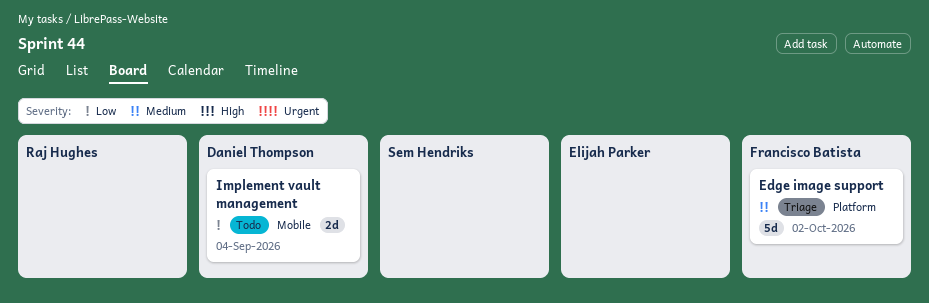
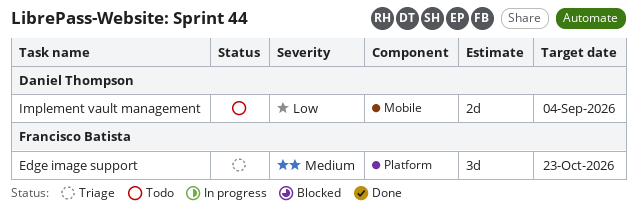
Edge image support, estimate: 5d -> 3d
Edge image support, due: Oct 2 -> Oct 23

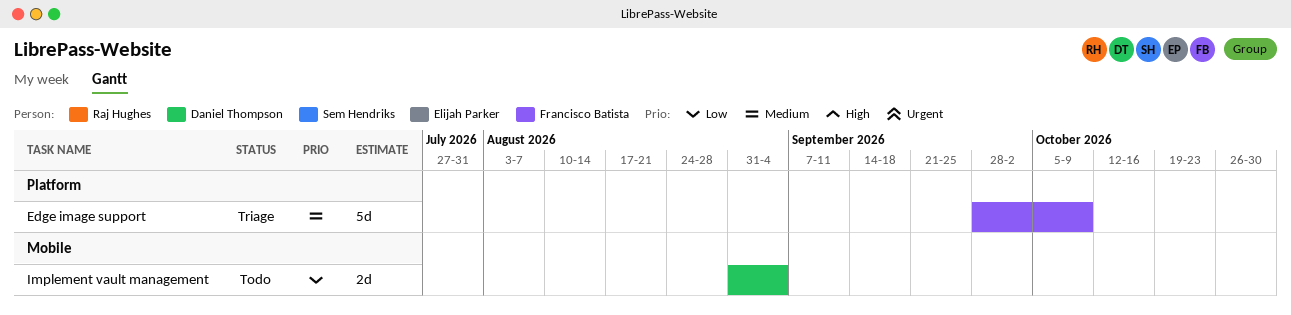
Edge image support, estimate: 3d -> 5d
Edge image support, due: Oct 23 -> Oct 9

